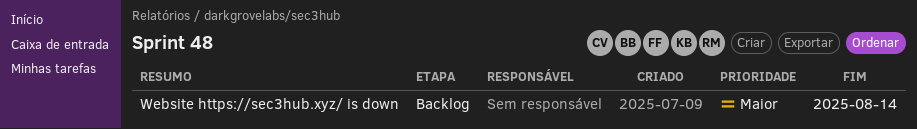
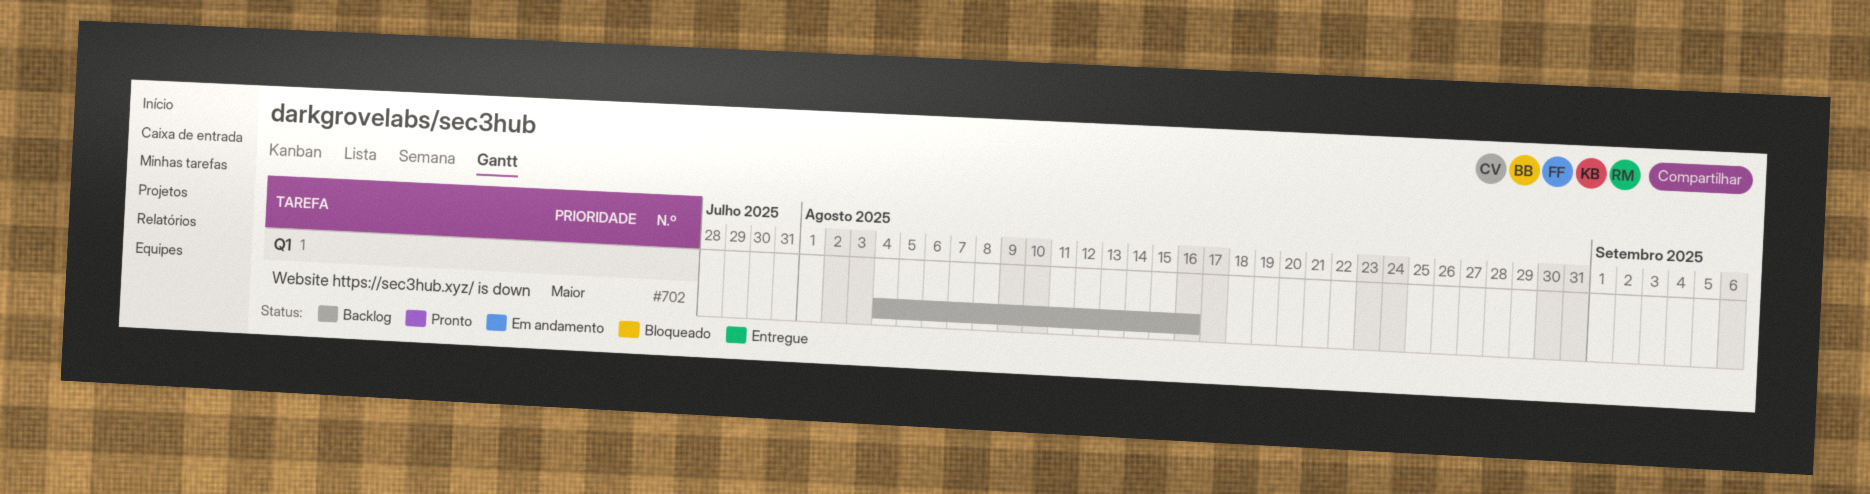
Website https://sec3hub.xyz/ is down, due: Aug 14 -> Aug 16

